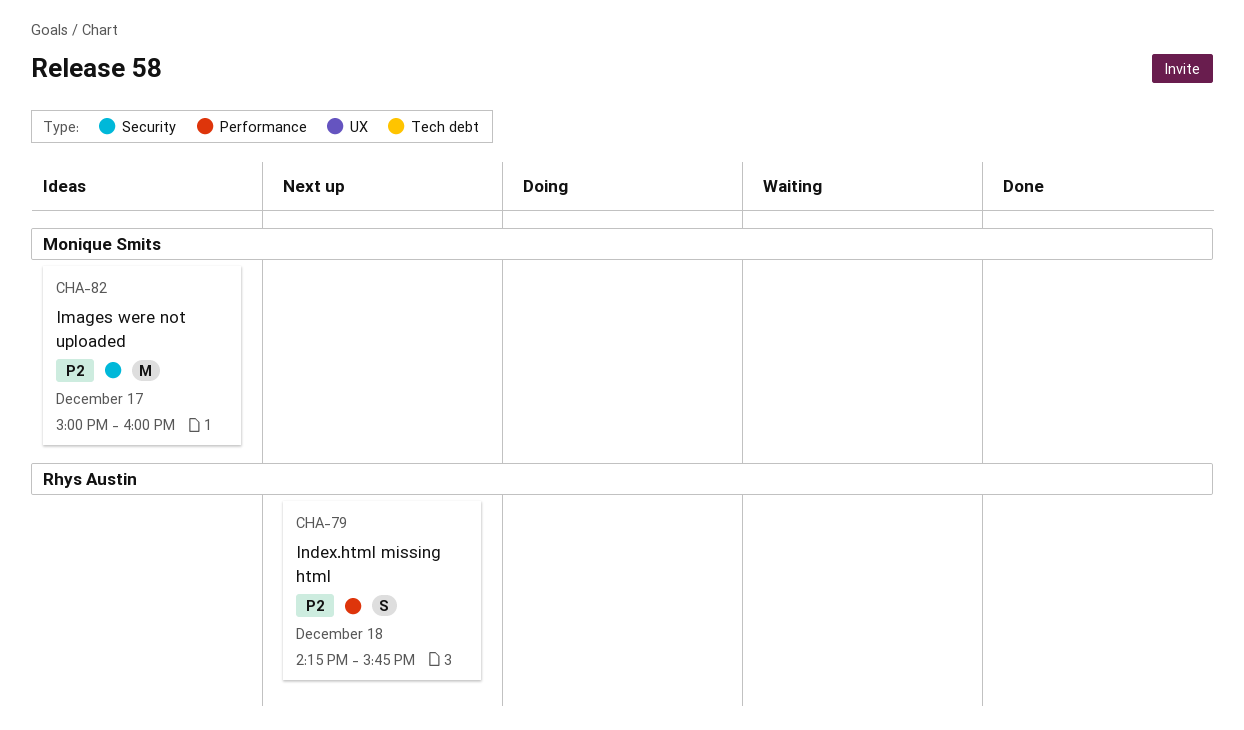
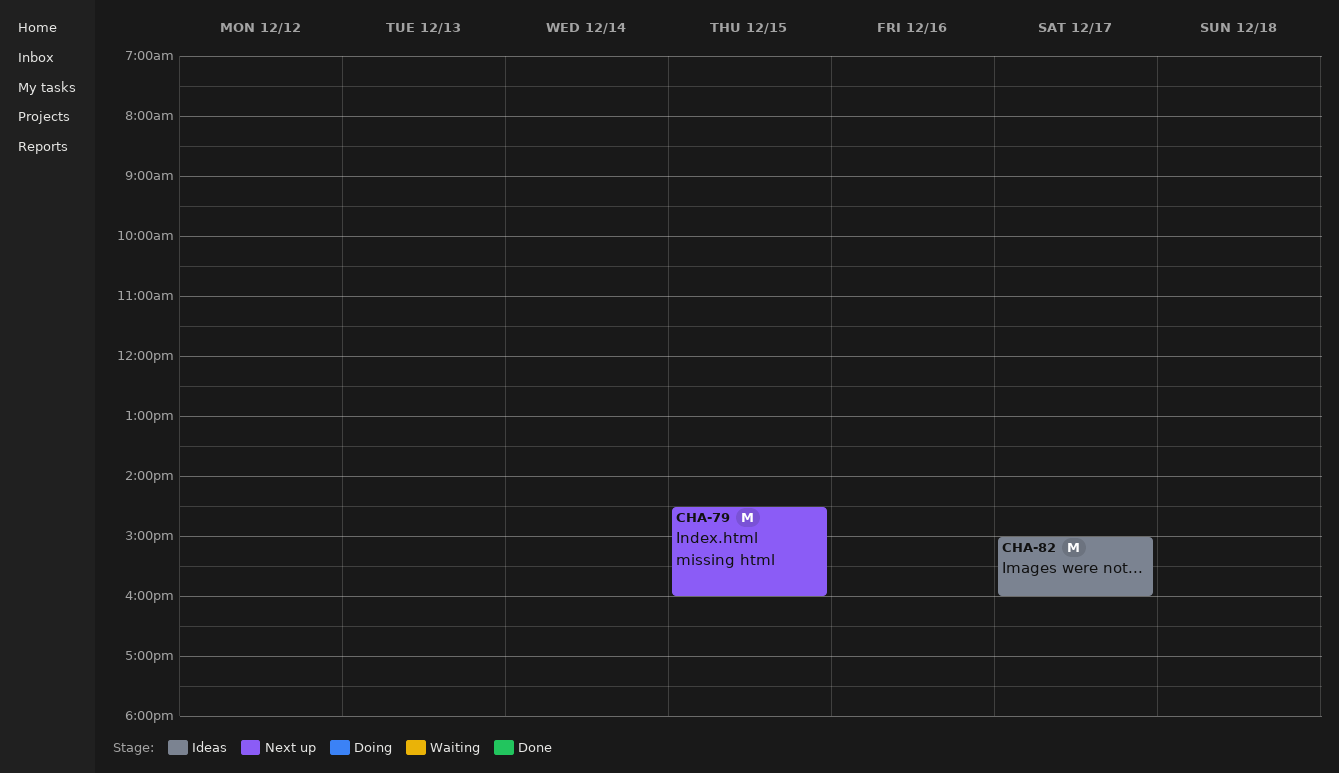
CHA-79, estimate: S -> M
CHA-79, day: Dec 18 -> Dec 15
CHA-79, begins: 14:15 -> 14:30
CHA-79, ends: 15:45 -> 16:00

